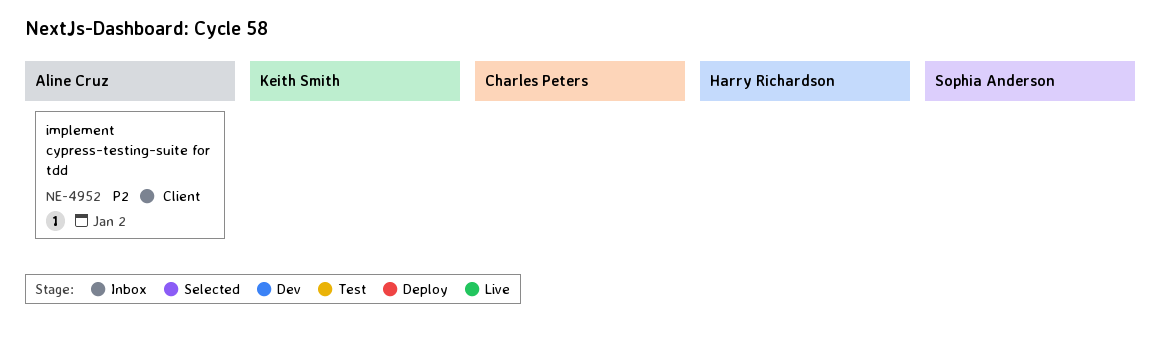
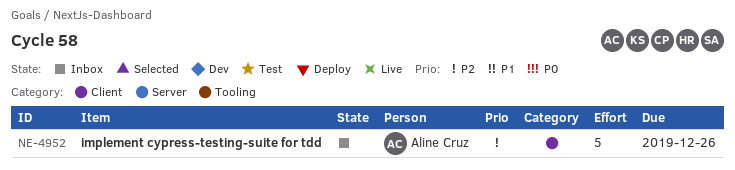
NE-4952, estimate: 1 -> 5
NE-4952, due: Jan 2 -> Dec 26

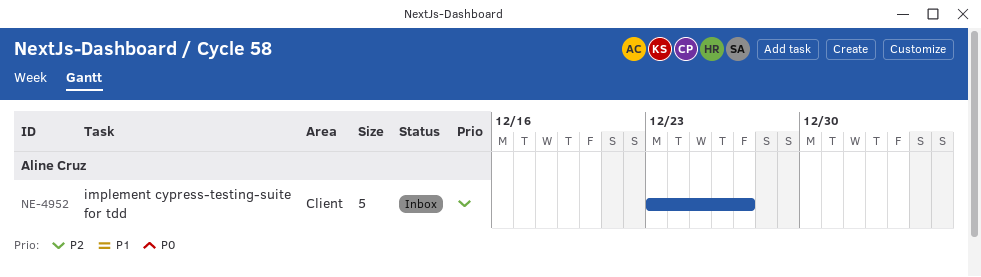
NE-4952, due: Dec 26 -> Dec 27

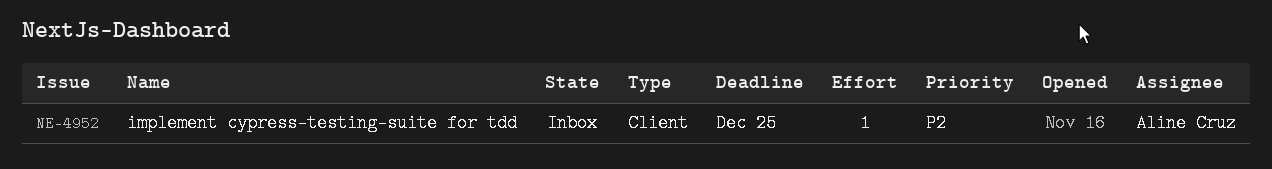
NE-4952, estimate: 5 -> 1
NE-4952, due: Dec 27 -> Dec 25

